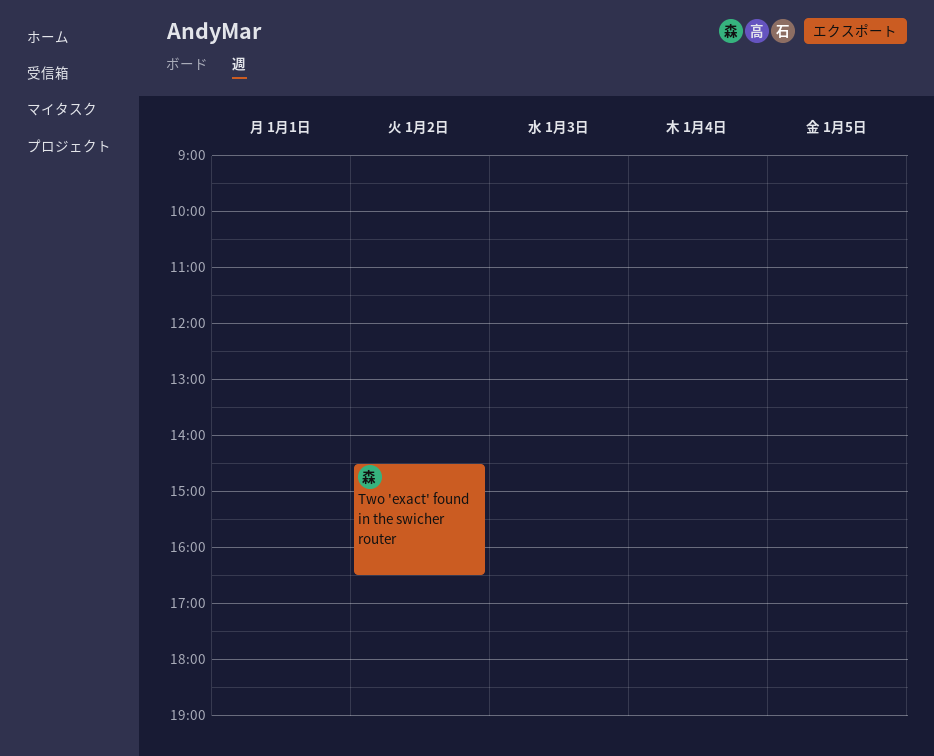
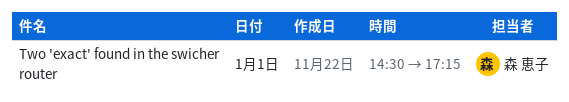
Two 'exact' found in the swicher router, day: Jan 2 -> Jan 1
Two 'exact' found in the swicher router, ends: 16:30 -> 17:15

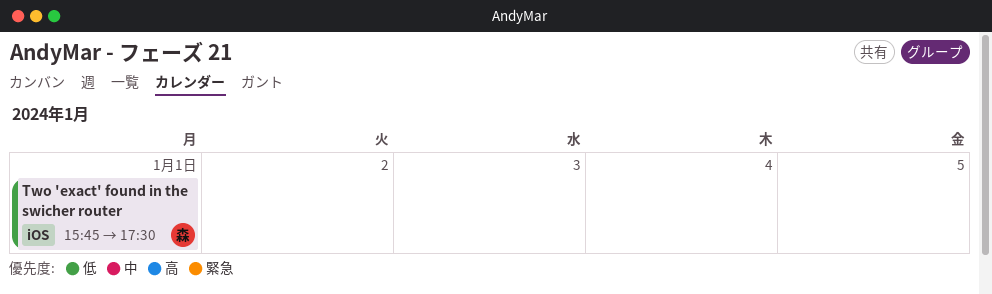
Two 'exact' found in the swicher router, begins: 14:30 -> 15:45
Two 'exact' found in the swicher router, ends: 17:15 -> 17:30

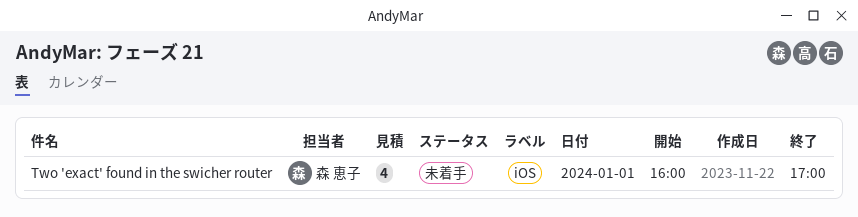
Two 'exact' found in the swicher router, begins: 15:45 -> 16:00
Two 'exact' found in the swicher router, ends: 17:30 -> 17:00

